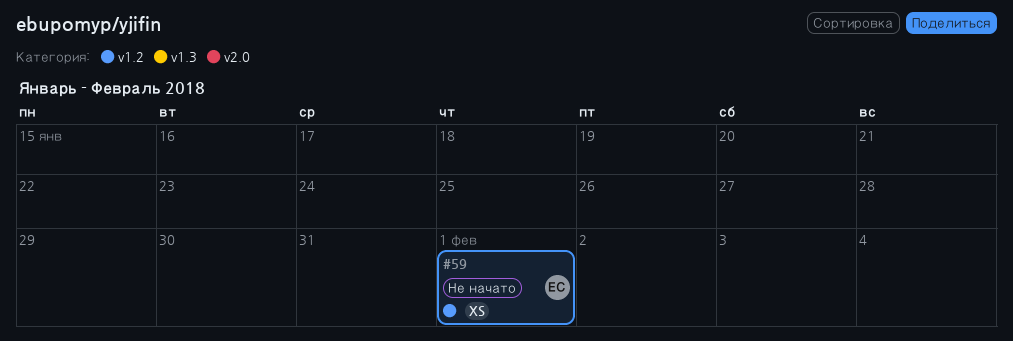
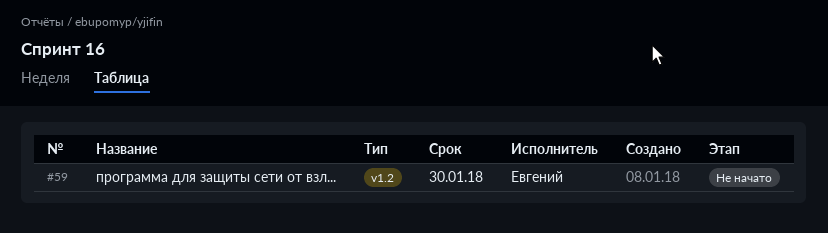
#59, due: Feb 1 -> Jan 30

